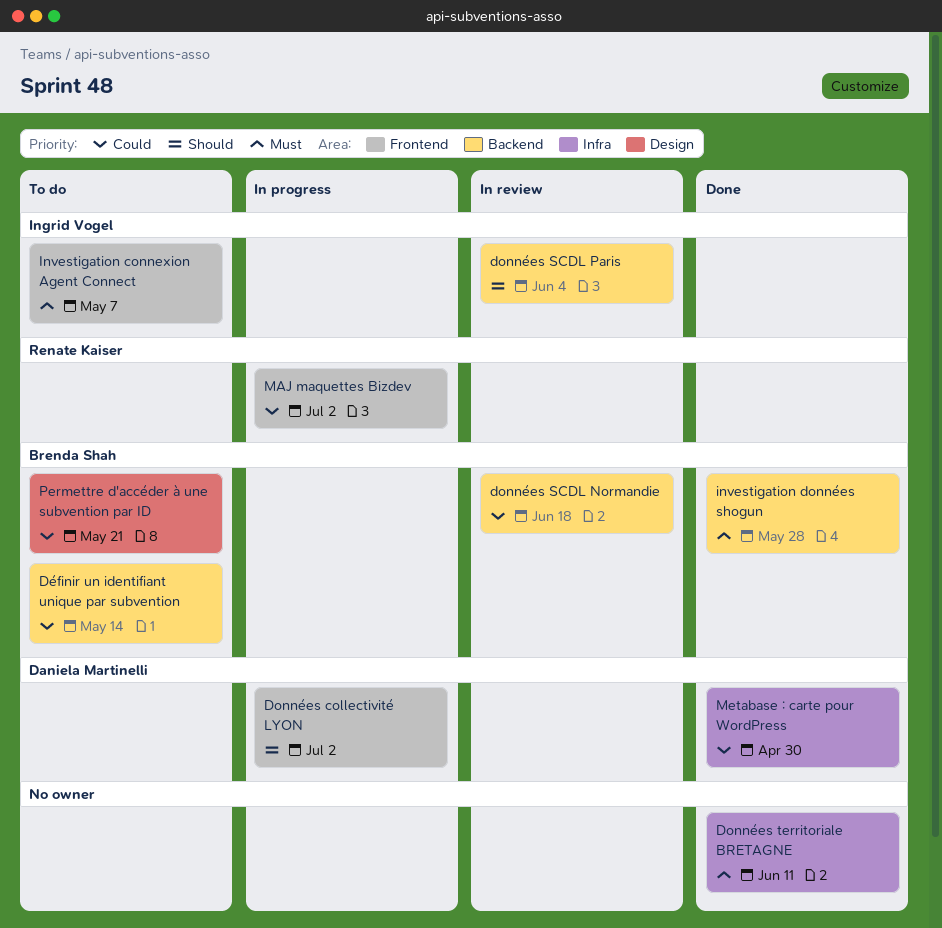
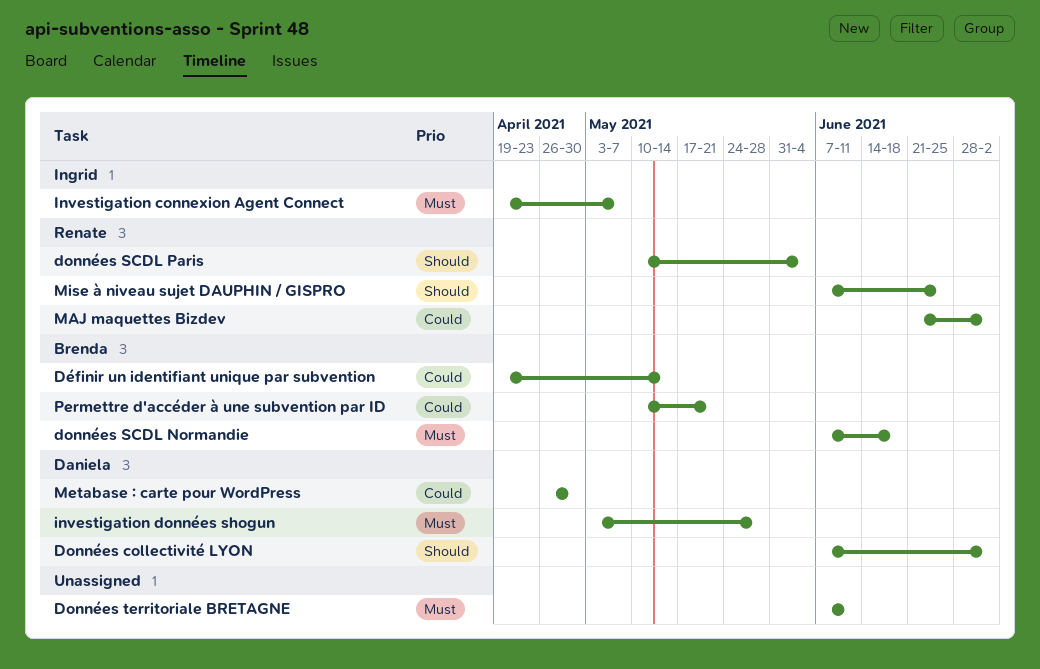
données SCDL Normandie, priority: Could -> Must
données SCDL Paris, owner: Ingrid Vogel -> Renate Kaiser
investigation données shogun, owner: Brenda Shah -> Daniela Martinelli
Mise à niveau sujet DAUPHIN / GISPRO: none -> present

